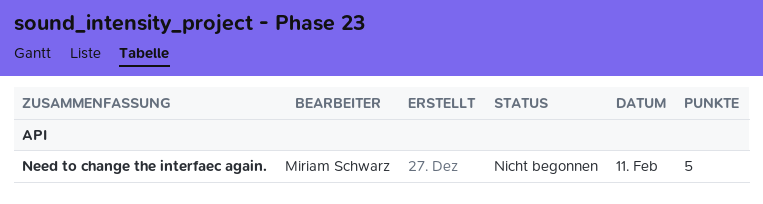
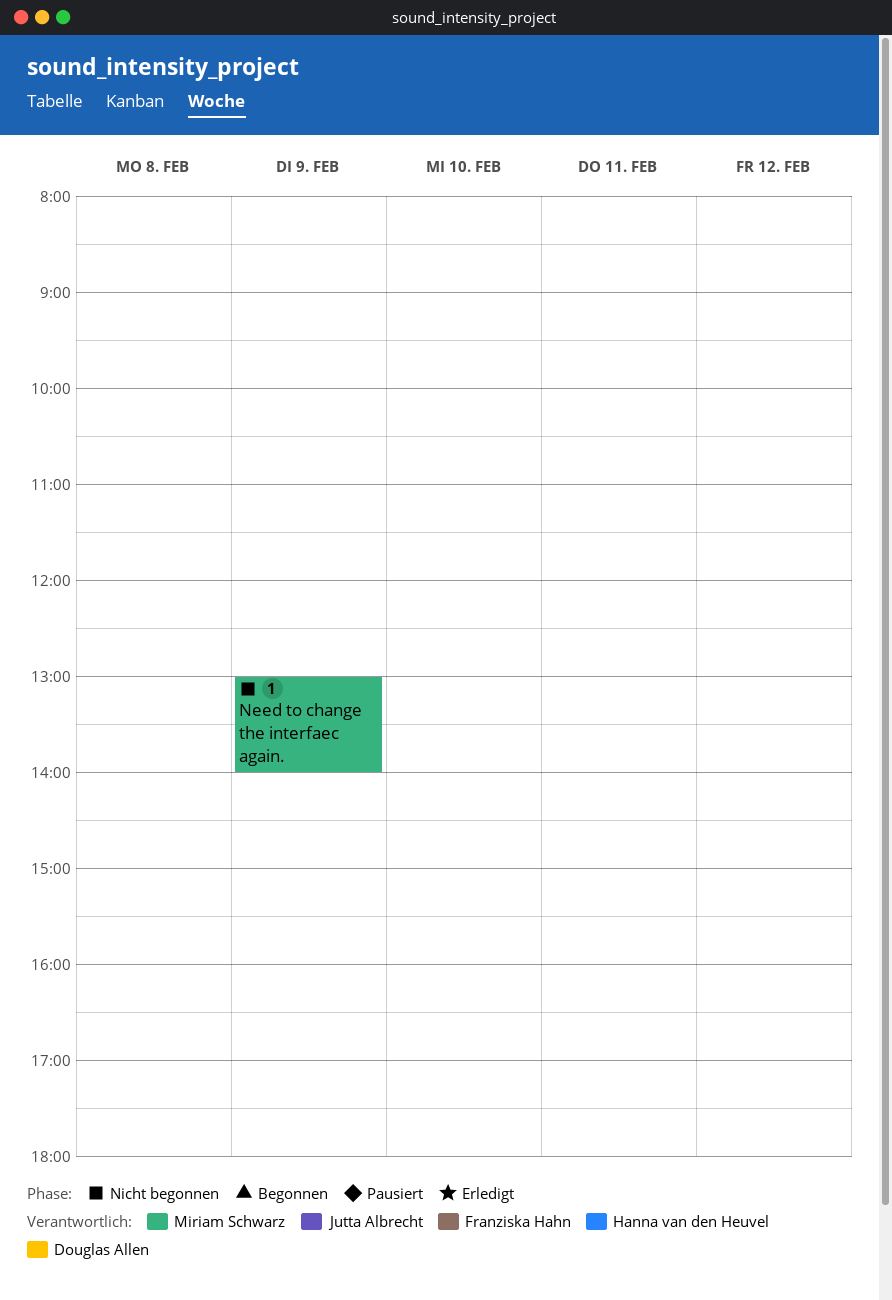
Need to change the interfaec again., estimate: 5 -> 1
Need to change the interfaec again., day: Feb 11 -> Feb 9

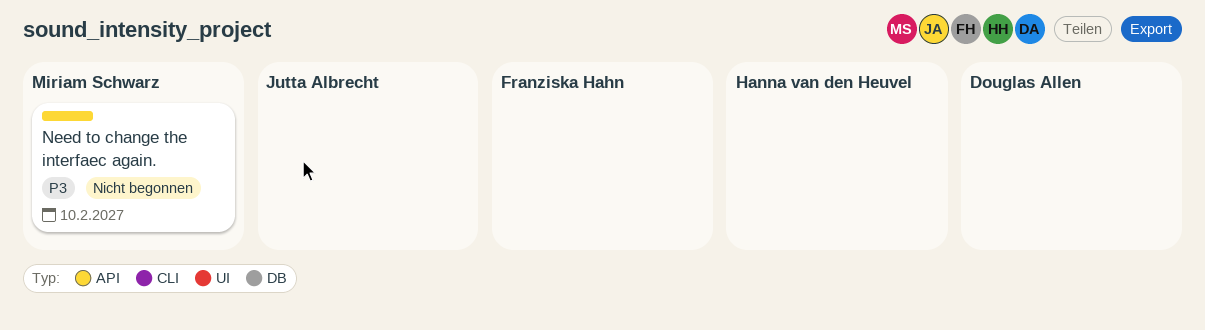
Need to change the interfaec again., day: Feb 9 -> Feb 10

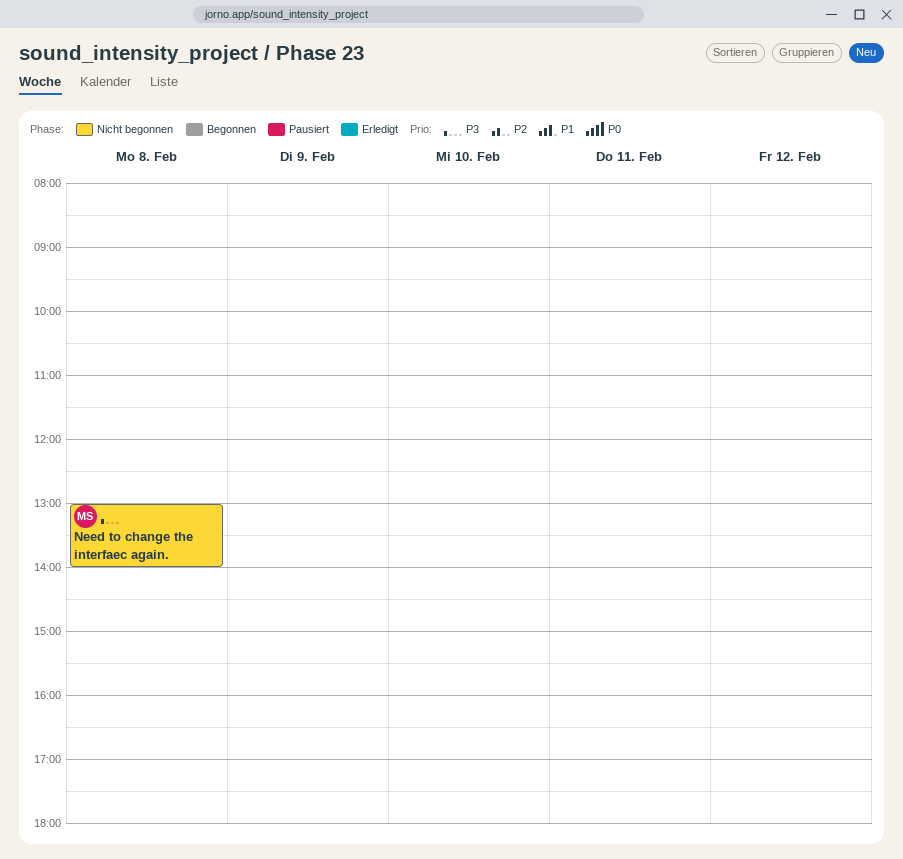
Need to change the interfaec again., day: Feb 10 -> Feb 8

